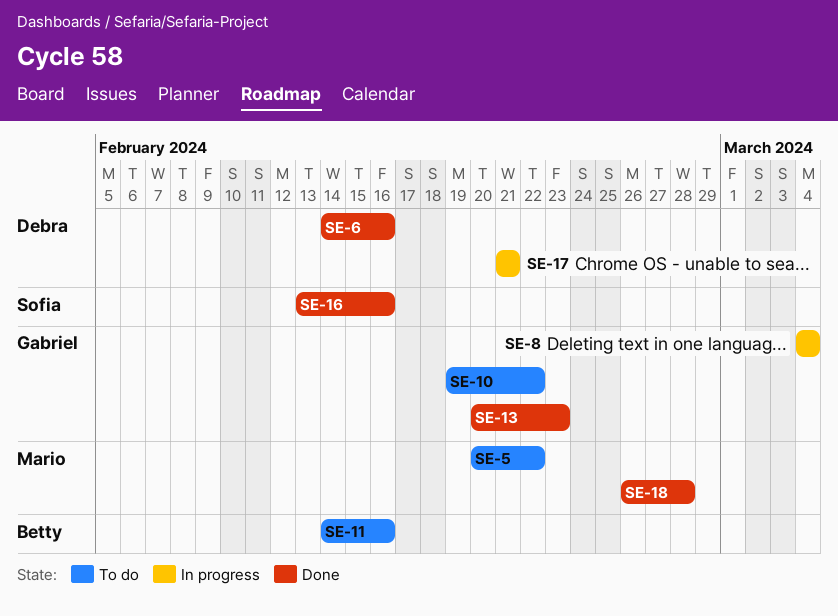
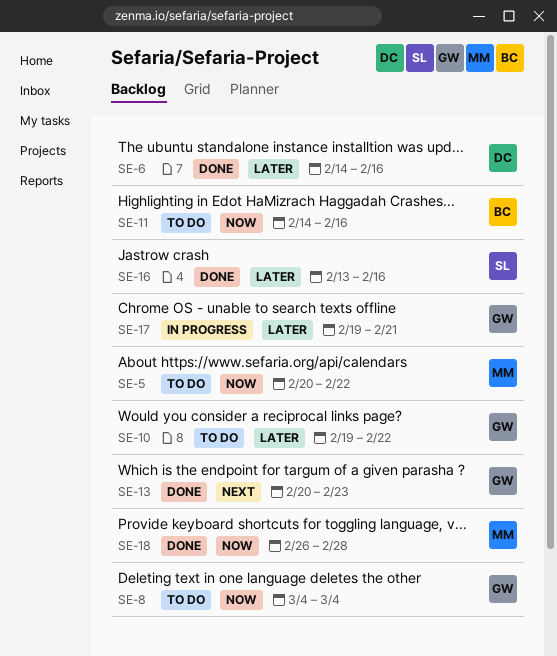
SE-8, status: In progress -> To do
SE-17, owner: Debra -> Gabriel
SE-17, start: Feb 21 -> Feb 19

